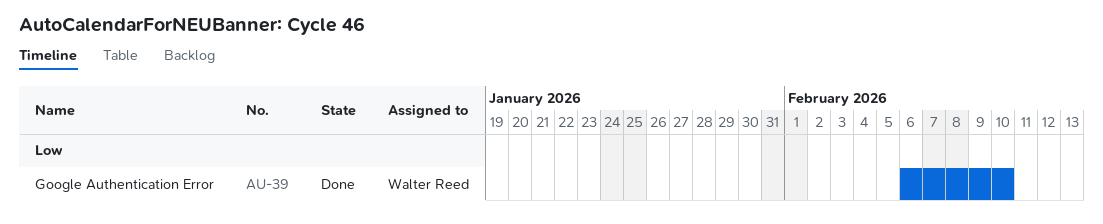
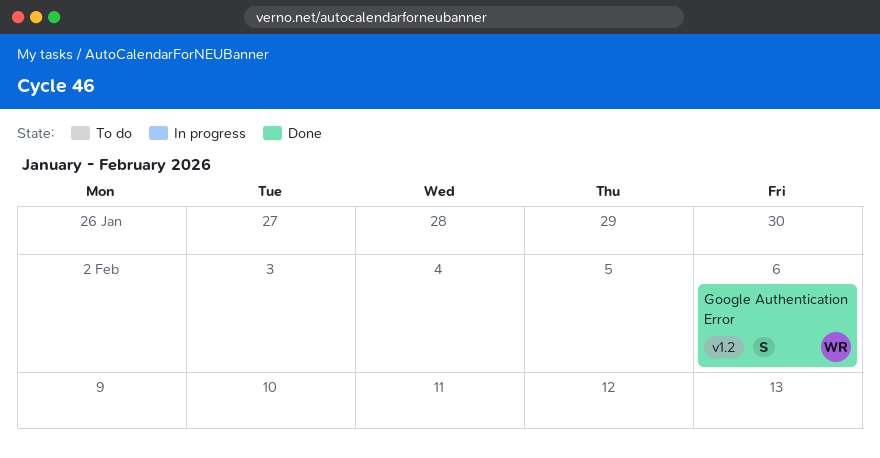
Google Authentication Error, due: Feb 10 -> Feb 6

